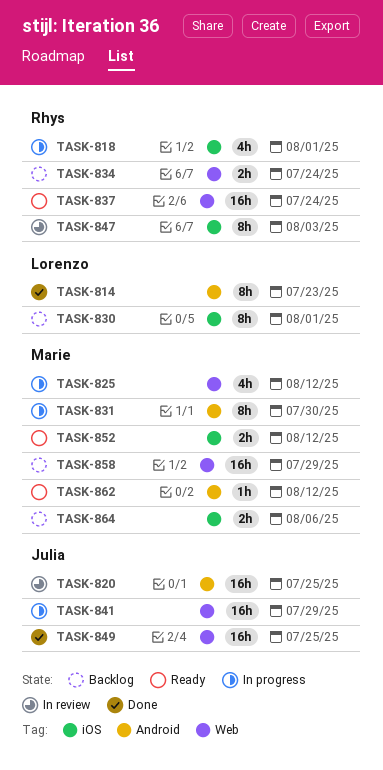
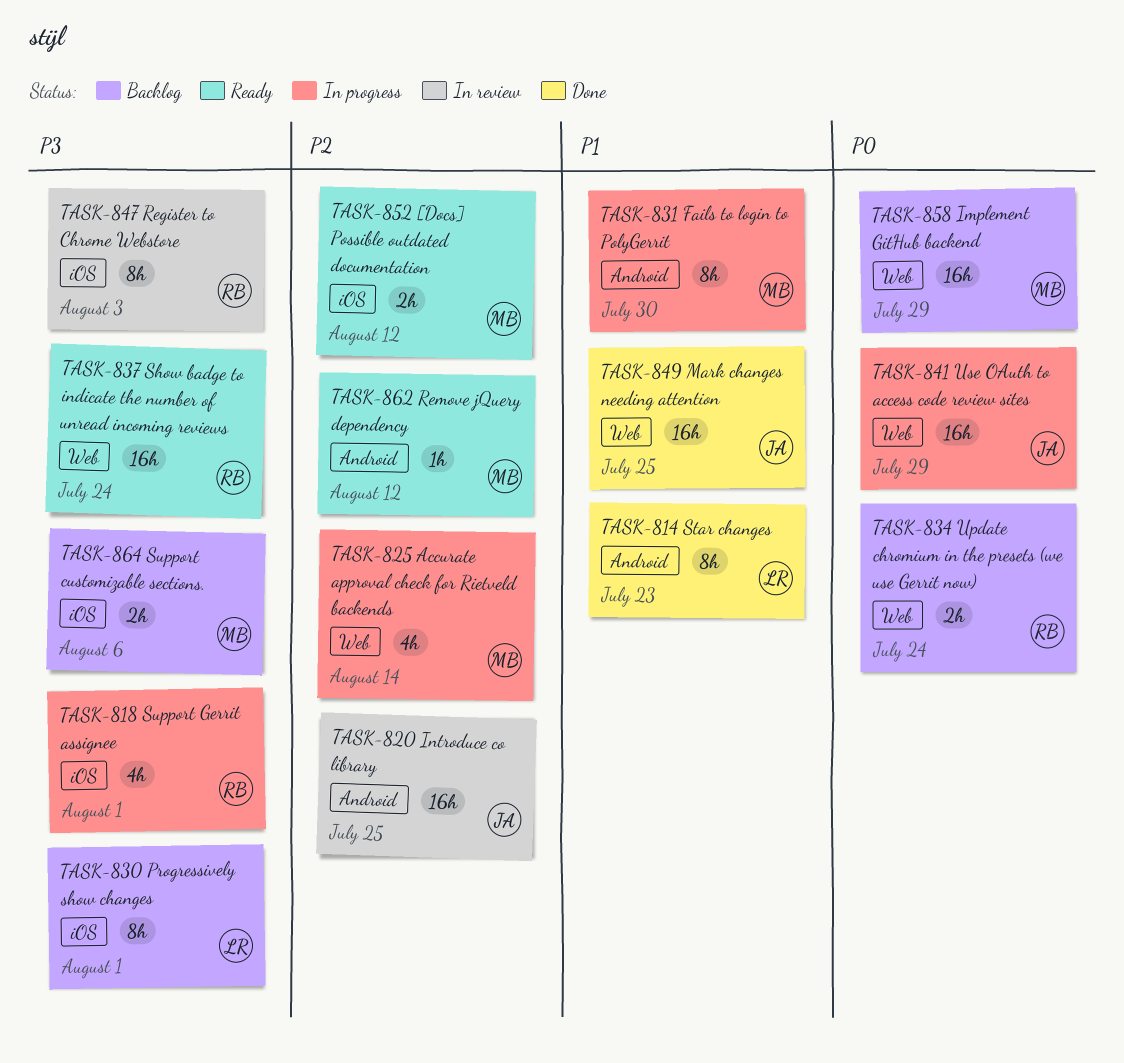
TASK-825, due: Aug 12 -> Aug 14

